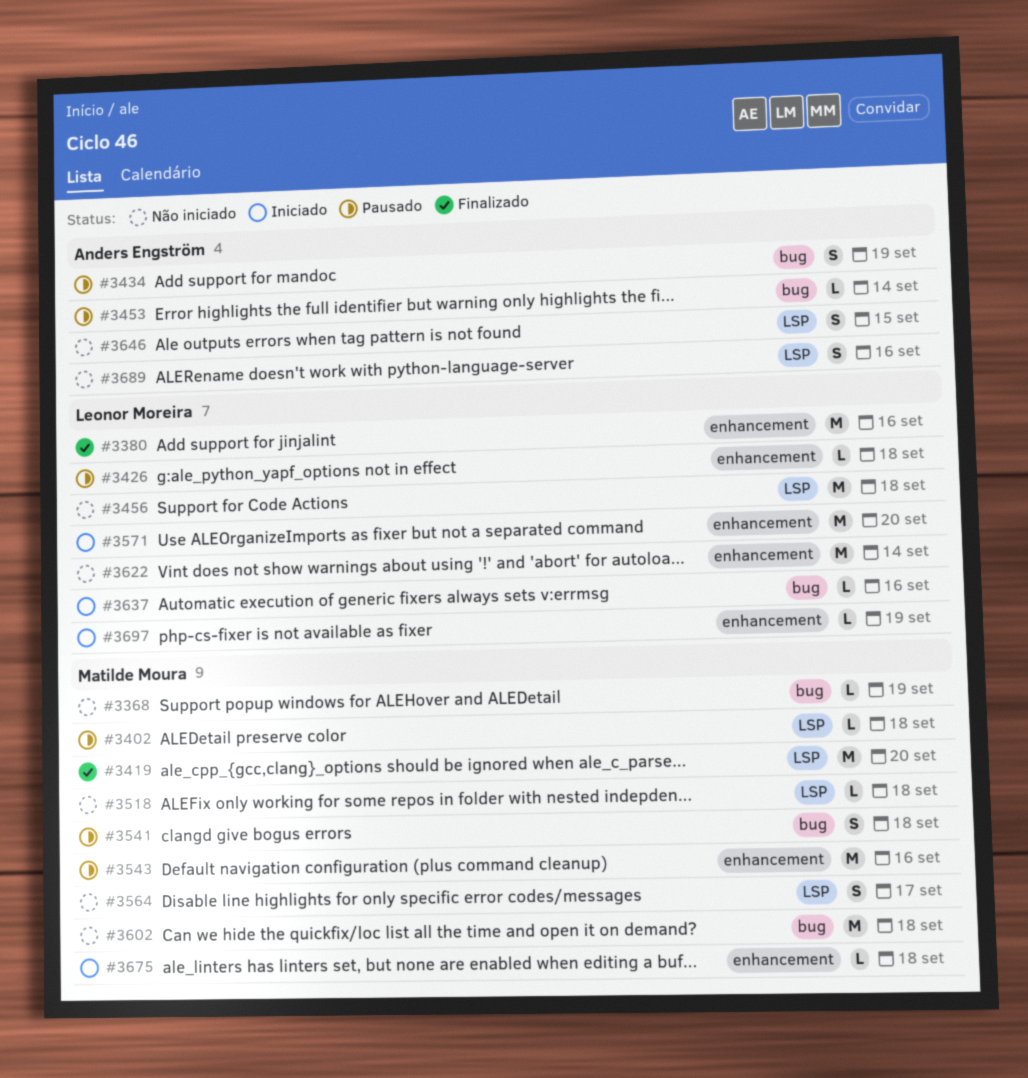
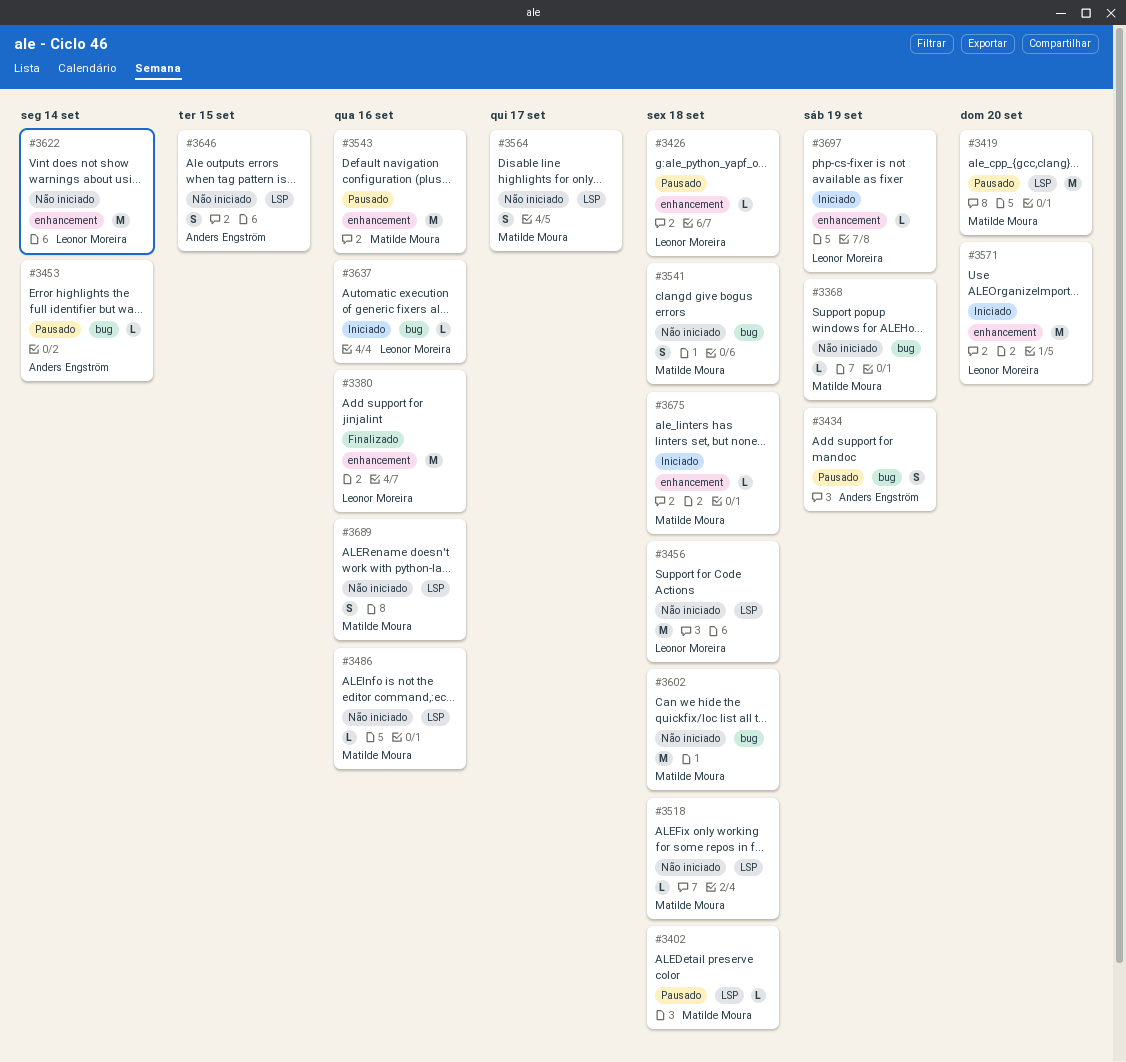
#3419, status: Finalizado -> Pausado
#3486: none -> present
#3541, status: Pausado -> Não iniciado
#3689, owner: Anders Engström -> Matilde Moura

